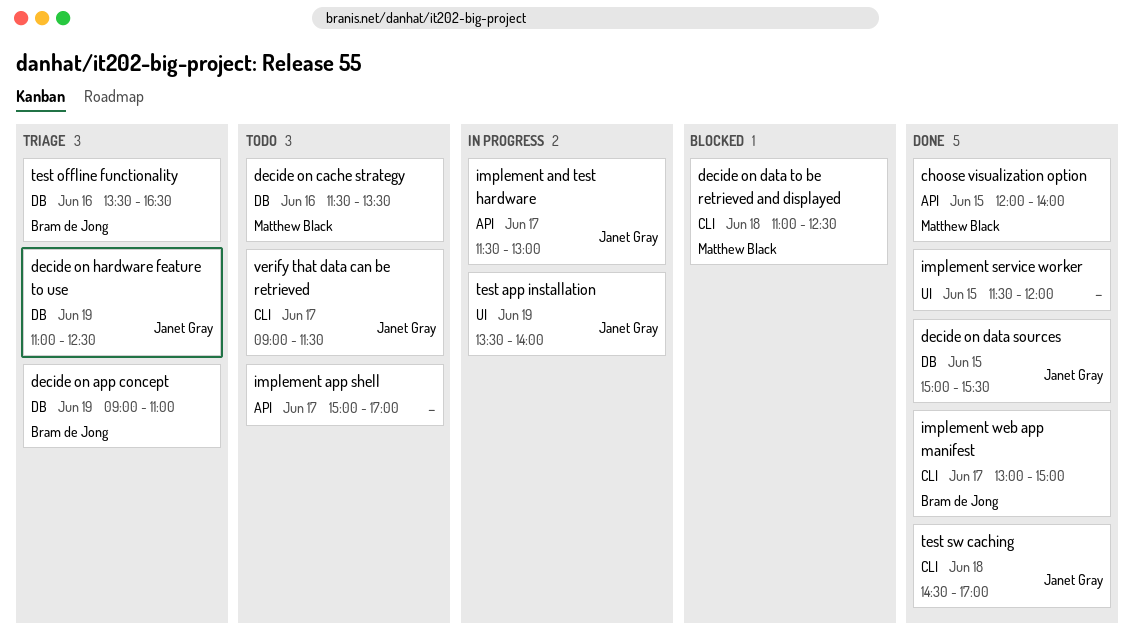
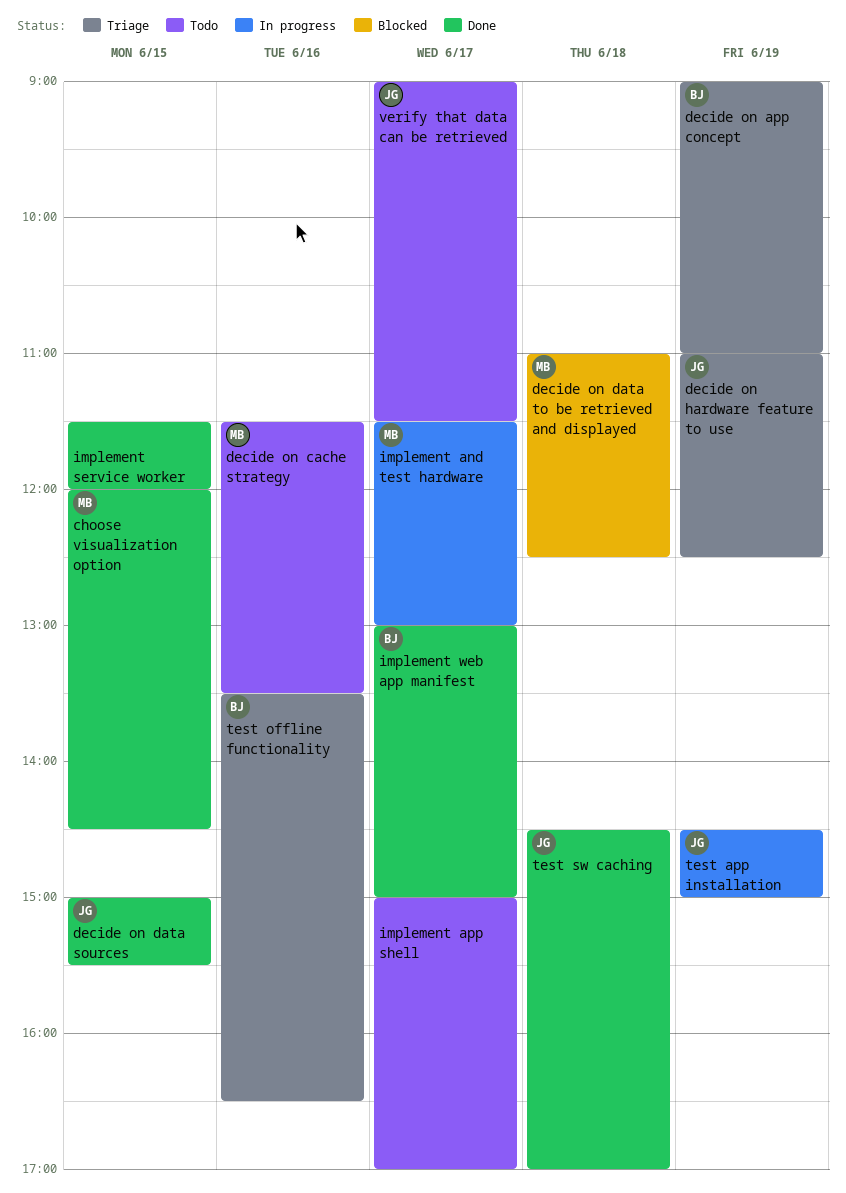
choose visualization option, ends: 14:00 -> 14:30
implement and test hardware, owner: Janet Gray -> Matthew Black
test app installation, begins: 13:30 -> 14:30
test app installation, ends: 14:00 -> 15:00

